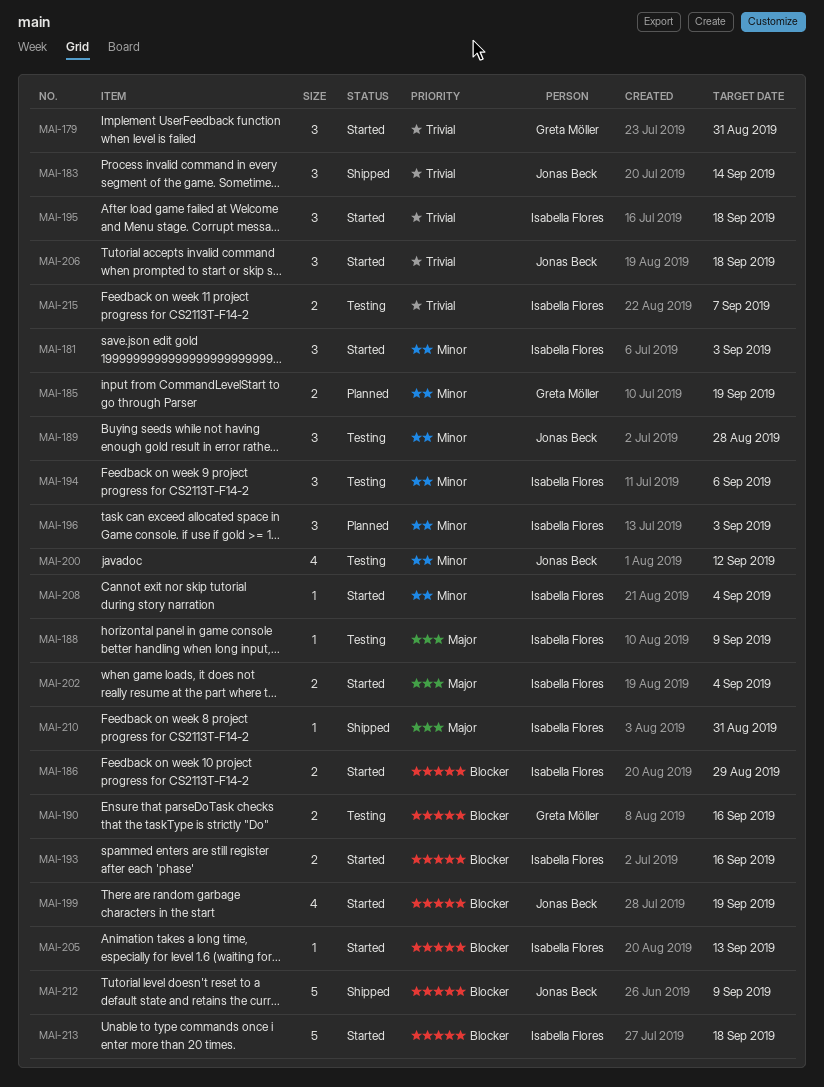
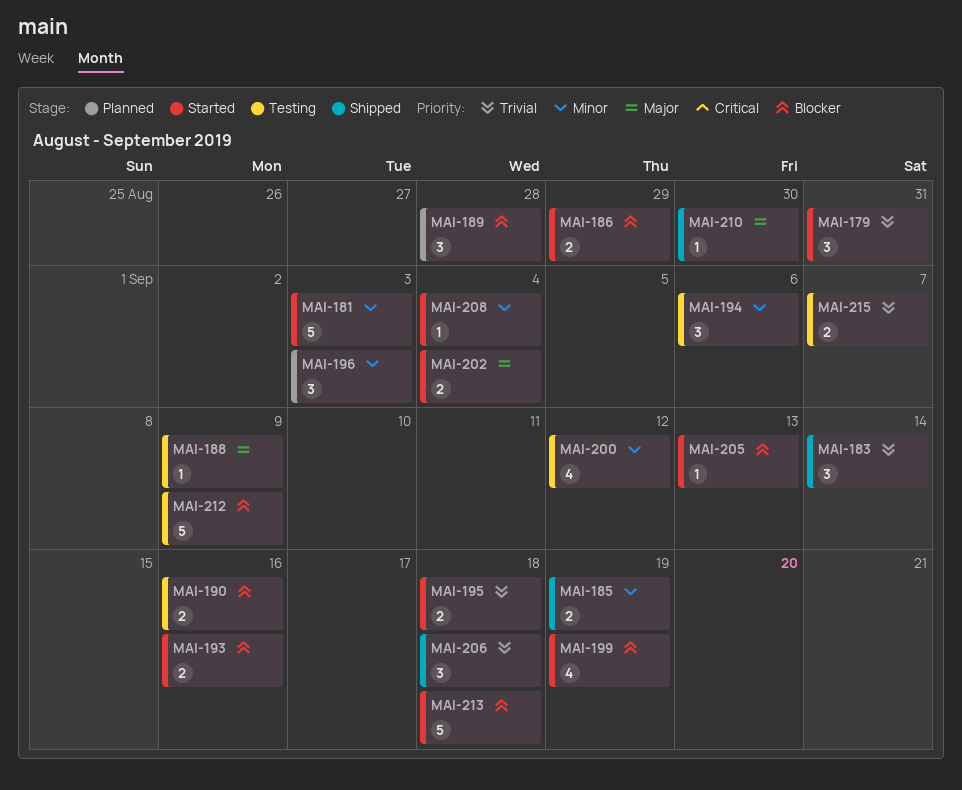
MAI-181, estimate: 3 -> 5
MAI-185, status: Planned -> Shipped
MAI-189, status: Testing -> Planned
MAI-189, priority: Minor -> Blocker
MAI-195, estimate: 3 -> 2
MAI-206, status: Started -> Shipped
MAI-210, due: Aug 31 -> Aug 30
MAI-212, status: Shipped -> Testing

